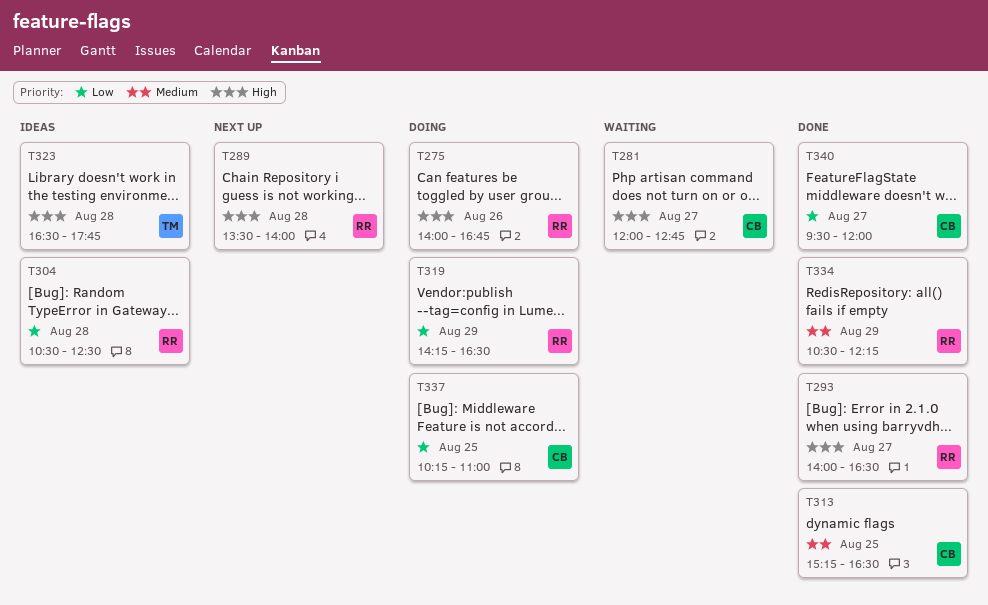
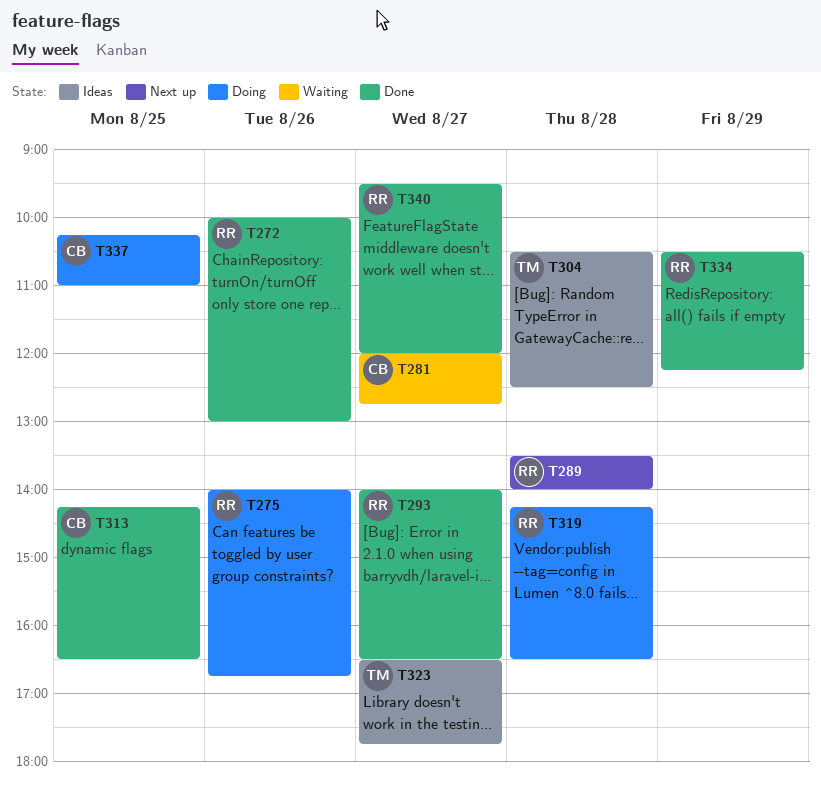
T272: none -> present
T304, owner: RR -> TM
T313, begins: 15:15 -> 14:15
T319, day: Aug 29 -> Aug 28
T323, day: Aug 28 -> Aug 27
T340, owner: CB -> RR

